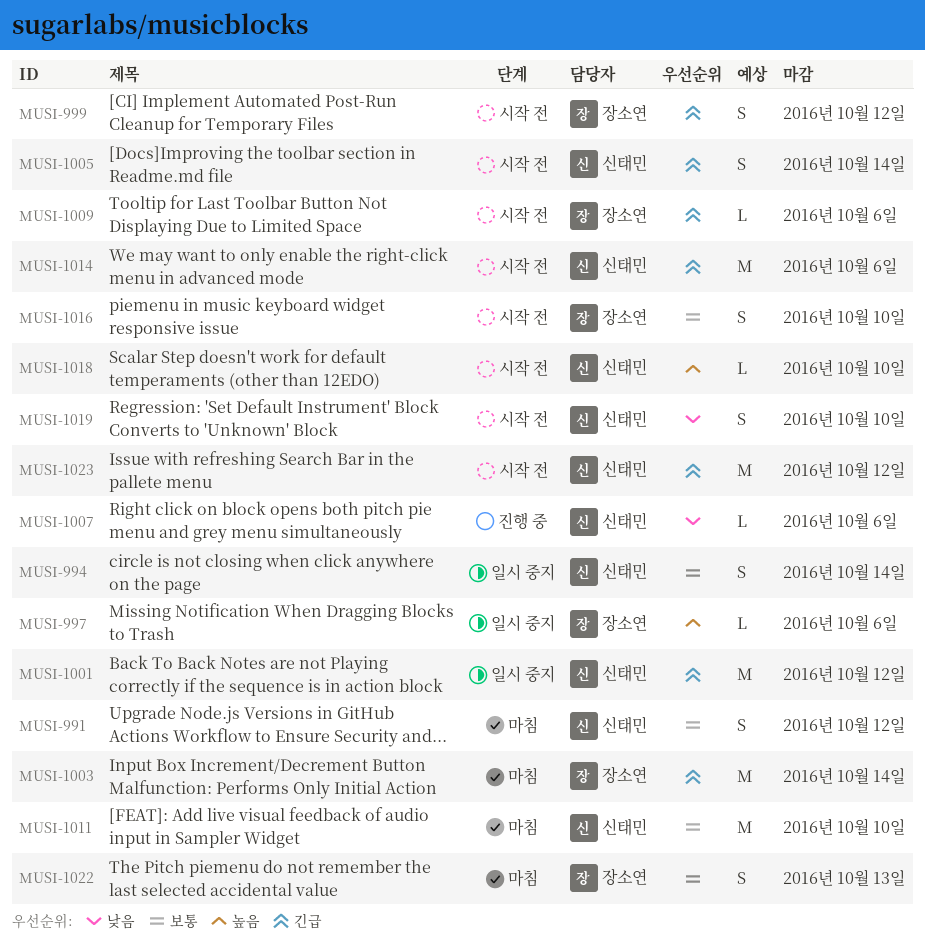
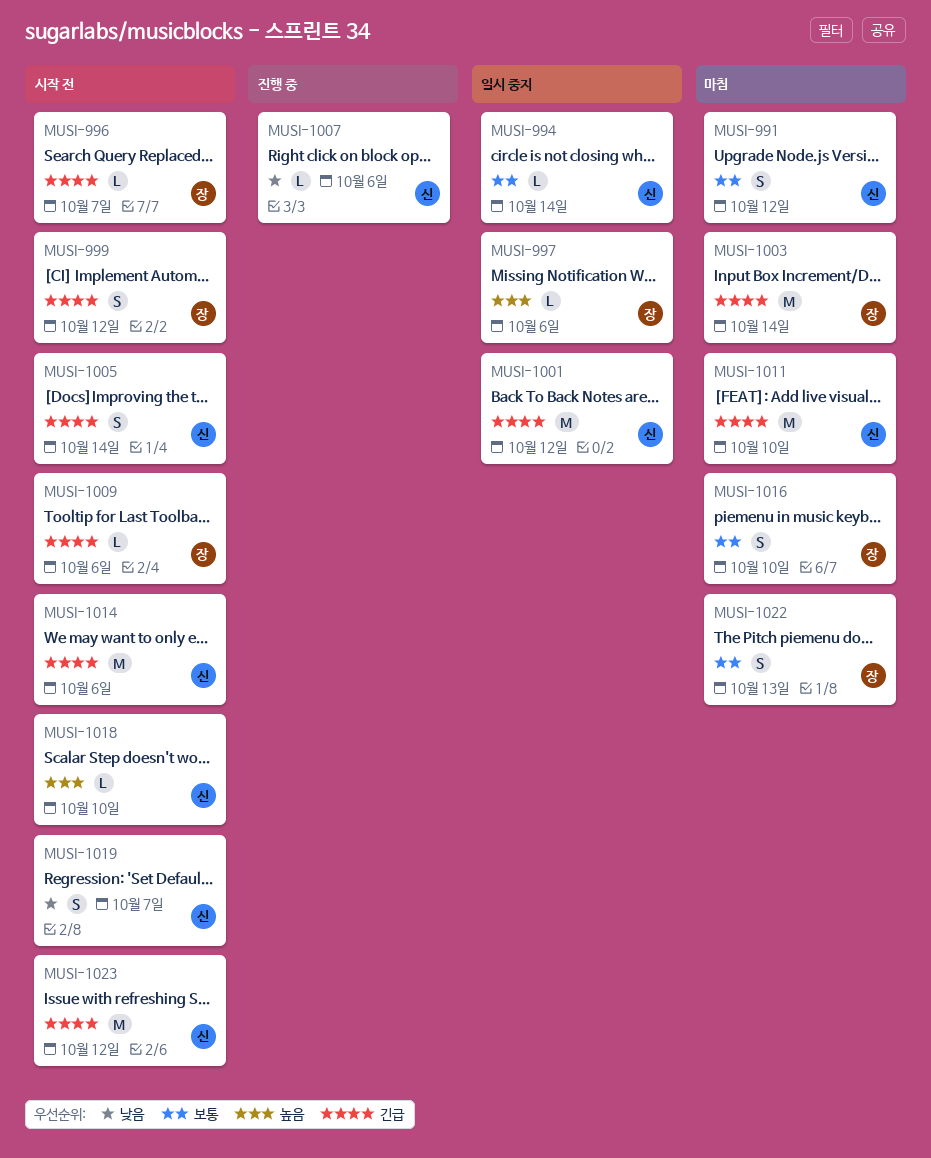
MUSI-994, estimate: S -> L
MUSI-996: none -> present
MUSI-1011, priority: 보통 -> 긴급
MUSI-1016, status: 시작 전 -> 마침
MUSI-1019, due: Oct 10 -> Oct 7

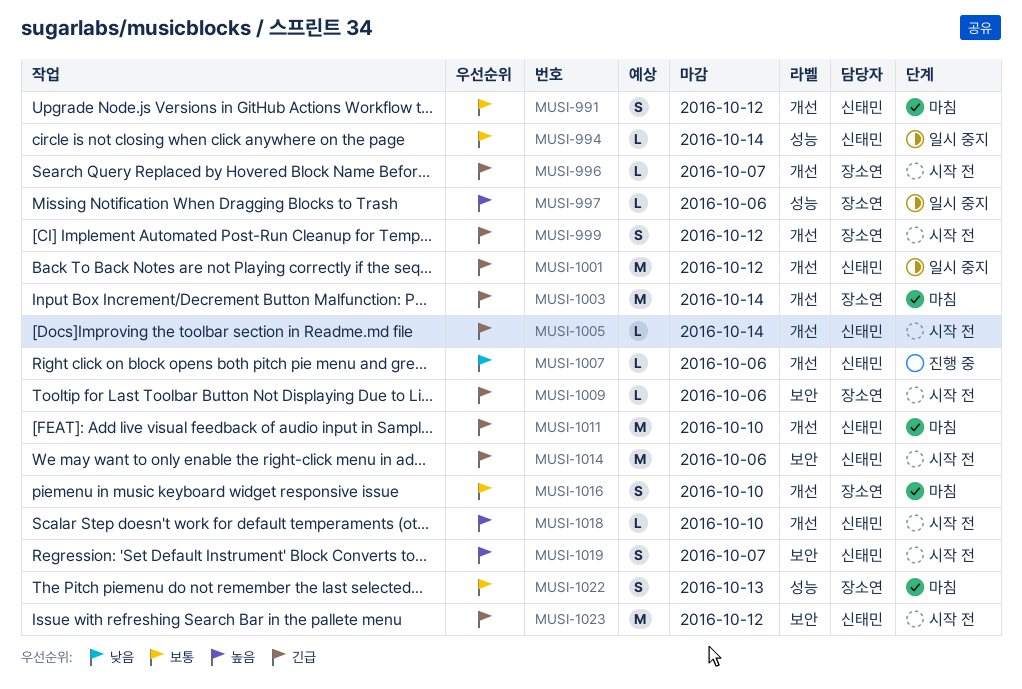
MUSI-1005, estimate: S -> L
MUSI-1019, priority: 낮음 -> 높음

